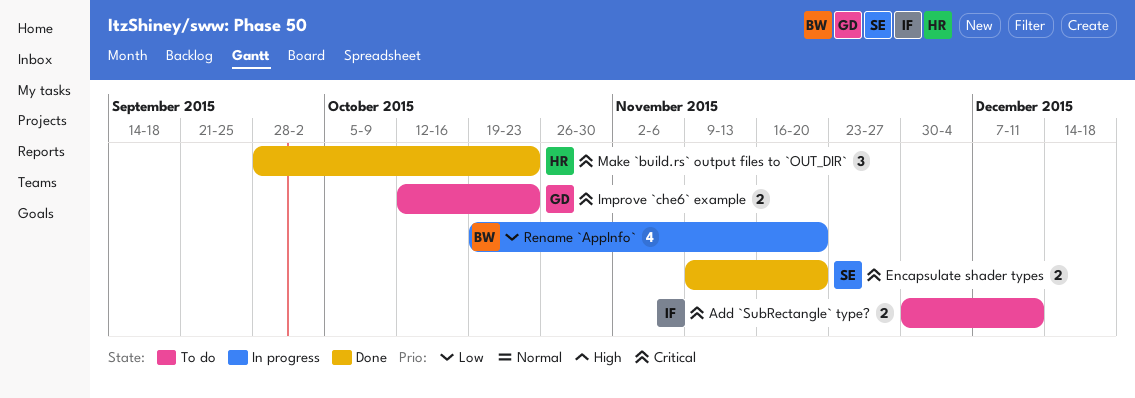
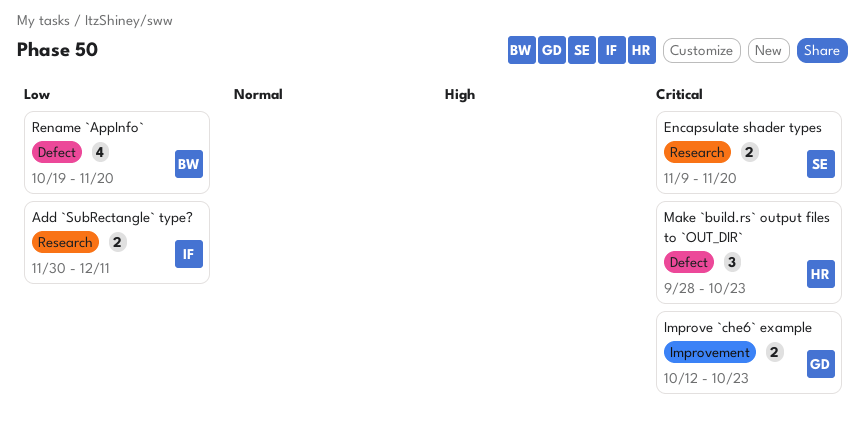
Add `SubRectangle` type?, priority: Critical -> Low

